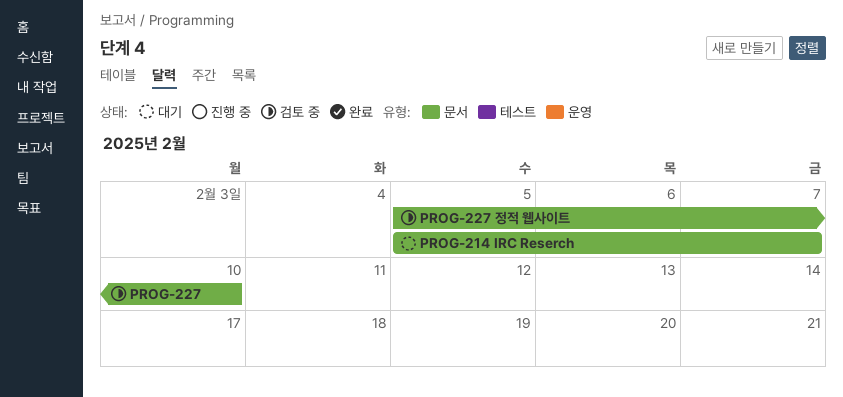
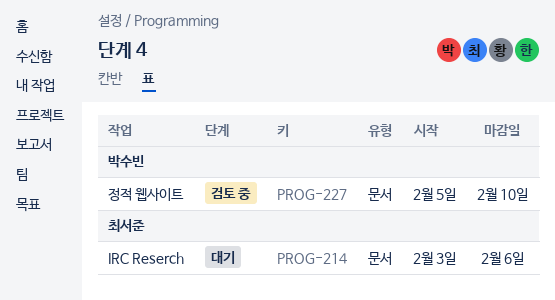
PROG-214, start: Feb 5 -> Feb 3
PROG-214, due: Feb 7 -> Feb 6

